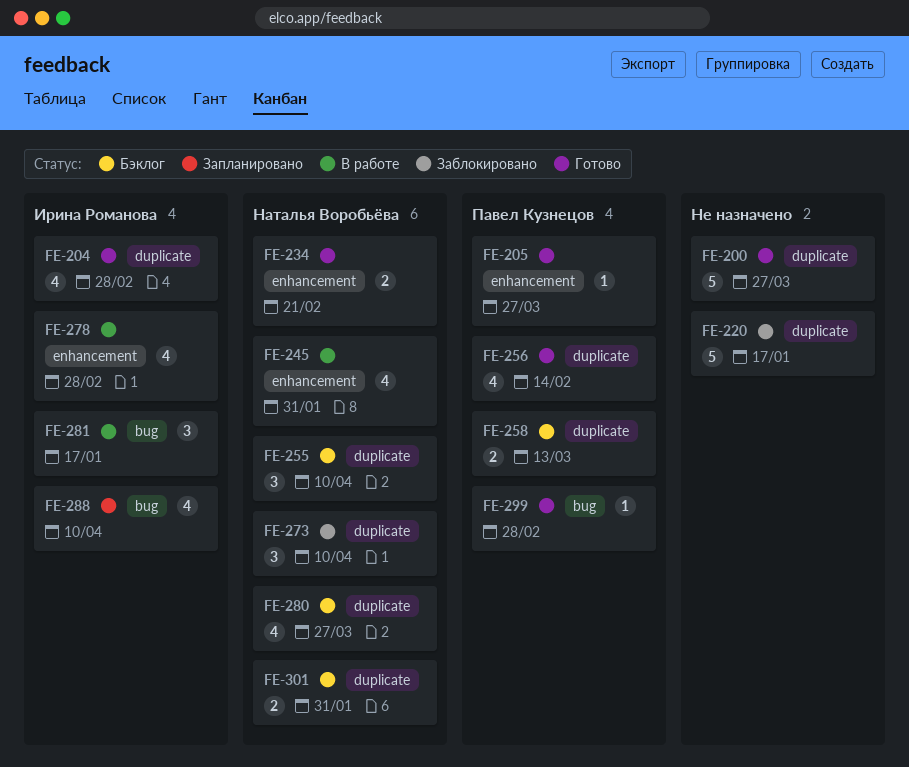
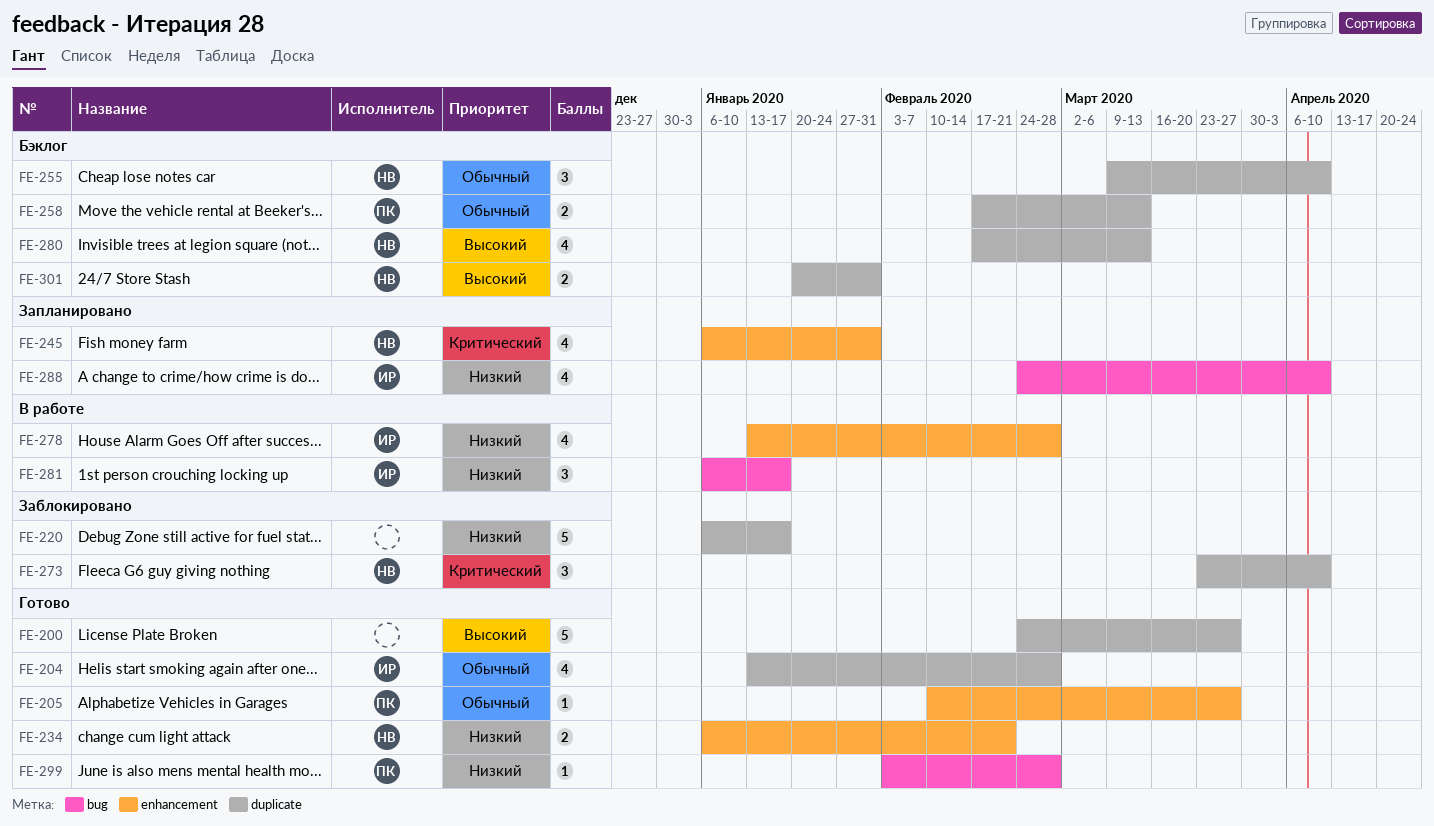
FE-245, status: В работе -> Запланировано
FE-256: present -> none
FE-280, due: Mar 27 -> Mar 13

